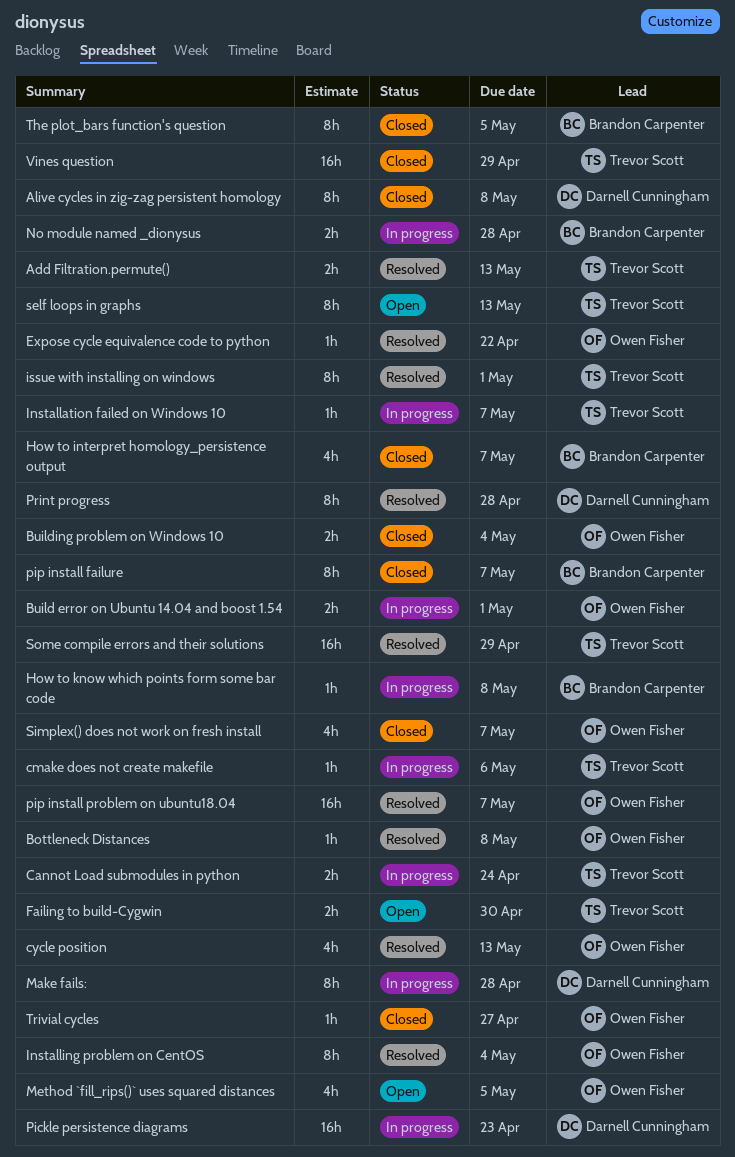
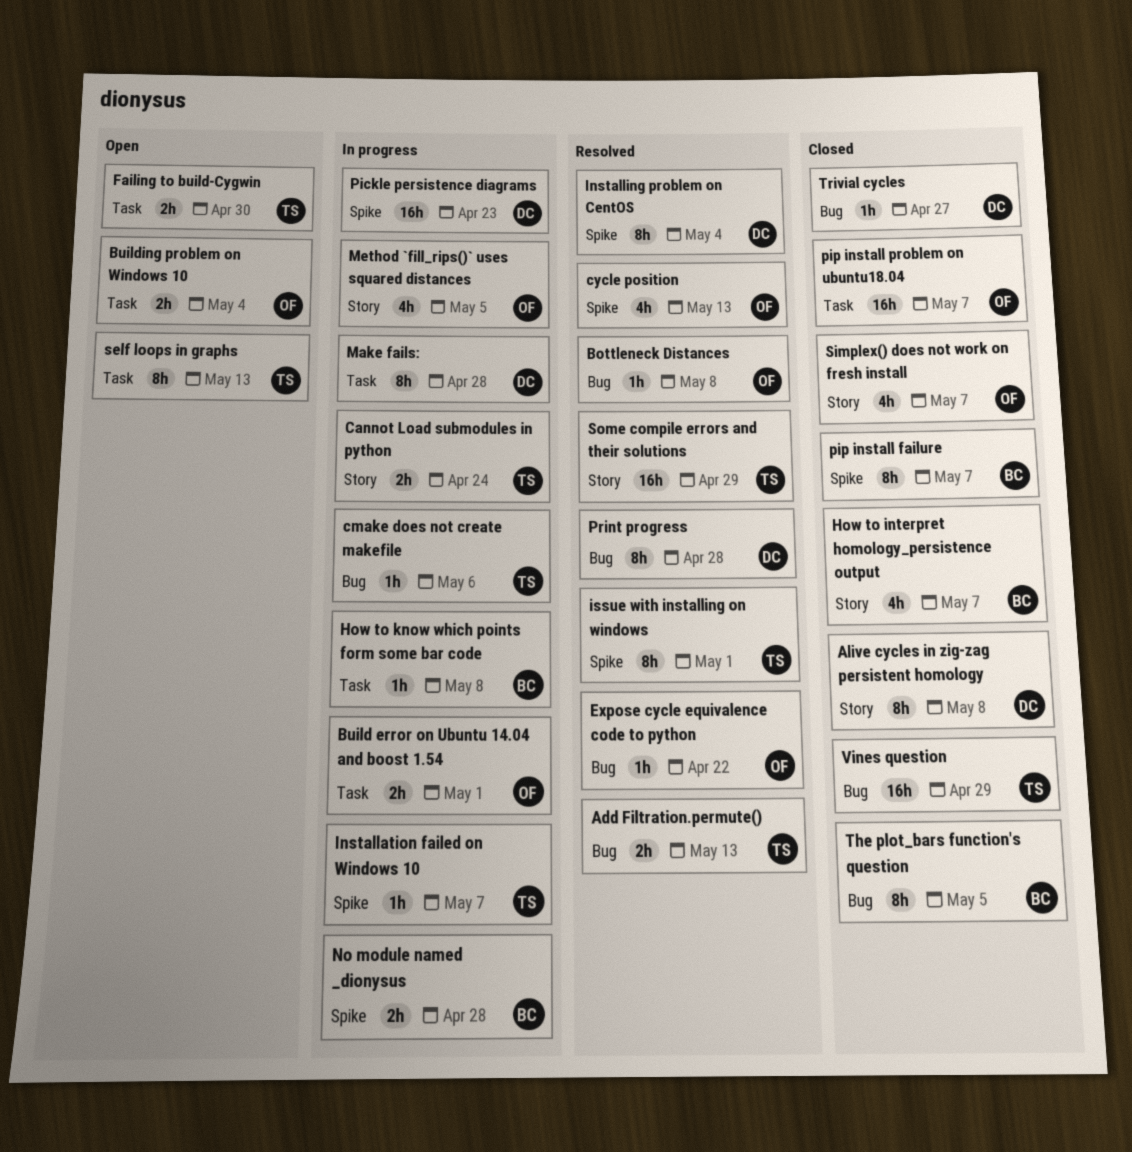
Building problem on Windows 10, status: Closed -> Open
Installing problem on CentOS, owner: Owen Fisher -> Darnell Cunningham
Method `fill_rips()` uses squared distances, status: Open -> In progress
pip install problem on ubuntu18.04, status: Resolved -> Closed
Trivial cycles, owner: Owen Fisher -> Darnell Cunningham

